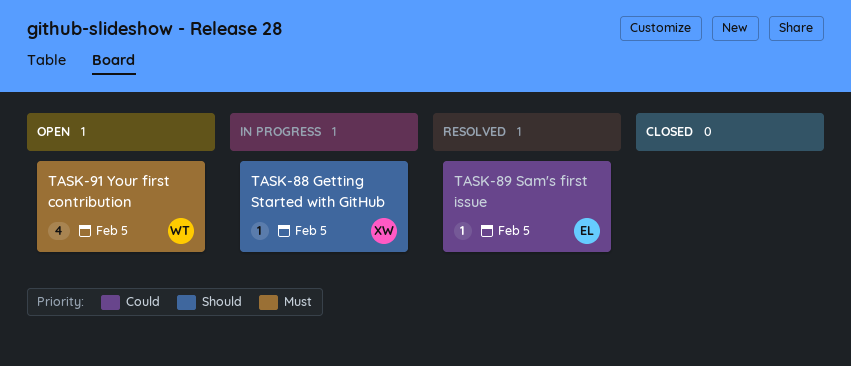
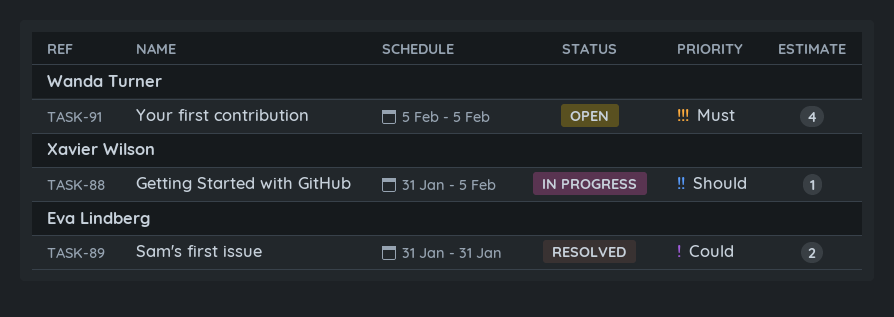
TASK-89, estimate: 1 -> 2
TASK-89, due: Feb 5 -> Jan 31

